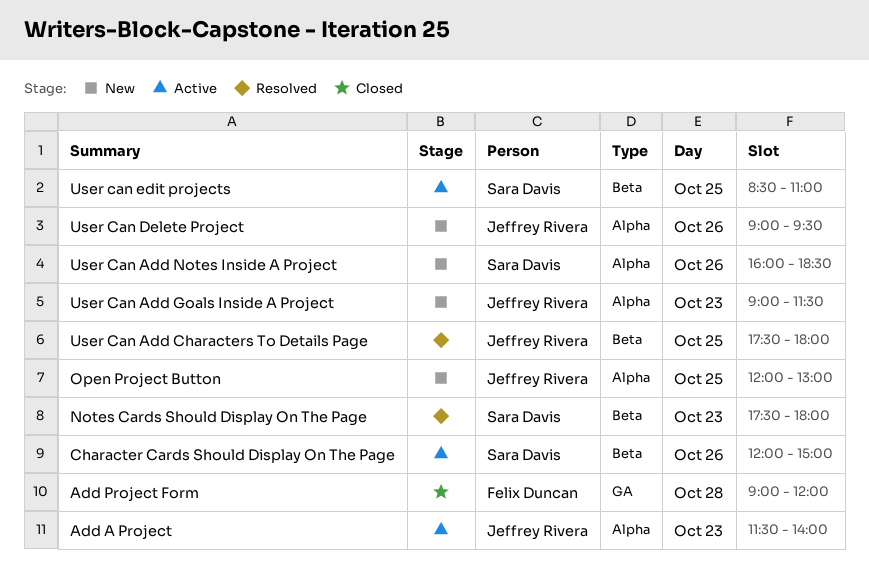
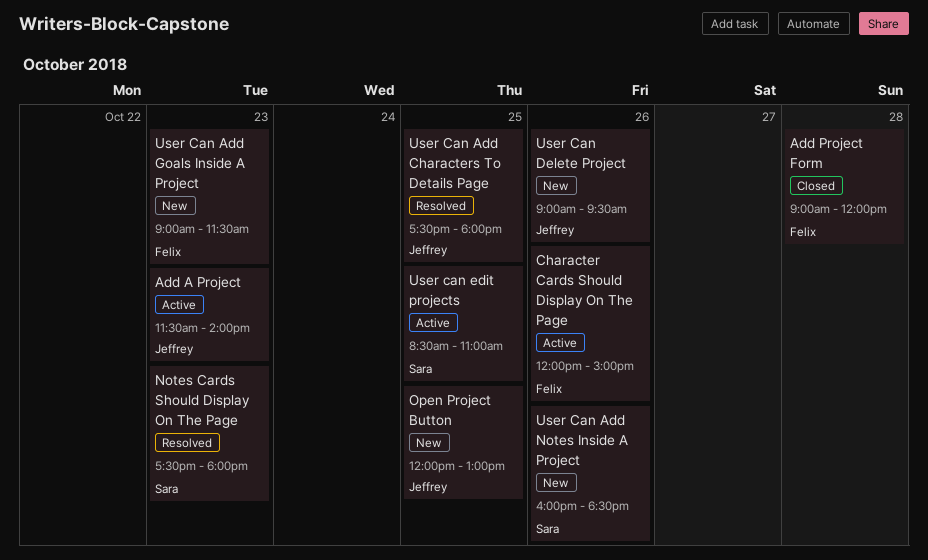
Character Cards Should Display On The Page, owner: Sara Davis -> Felix Duncan
User Can Add Goals Inside A Project, owner: Jeffrey Rivera -> Felix Duncan

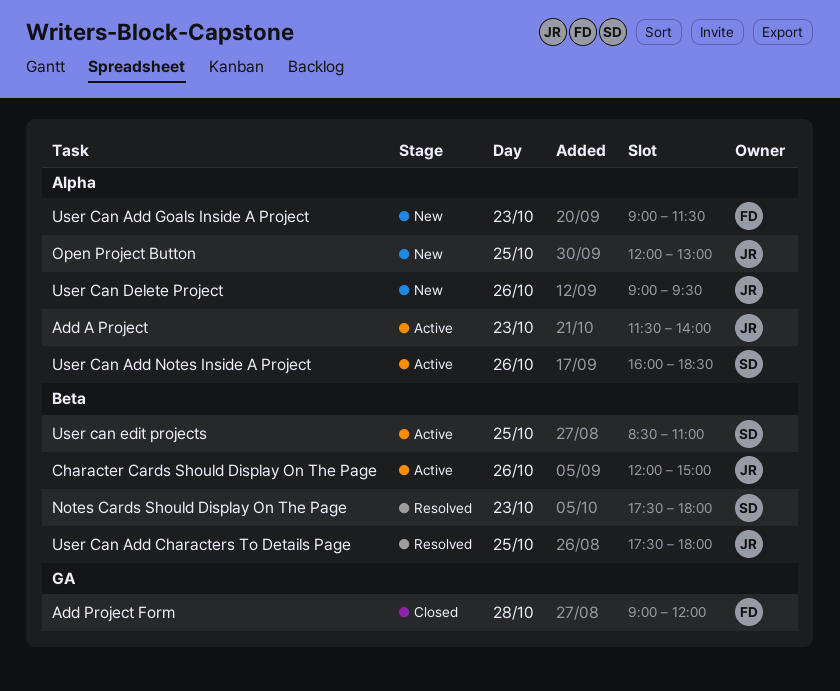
Character Cards Should Display On The Page, owner: Felix -> Jeffrey
User Can Add Notes Inside A Project, status: New -> Active

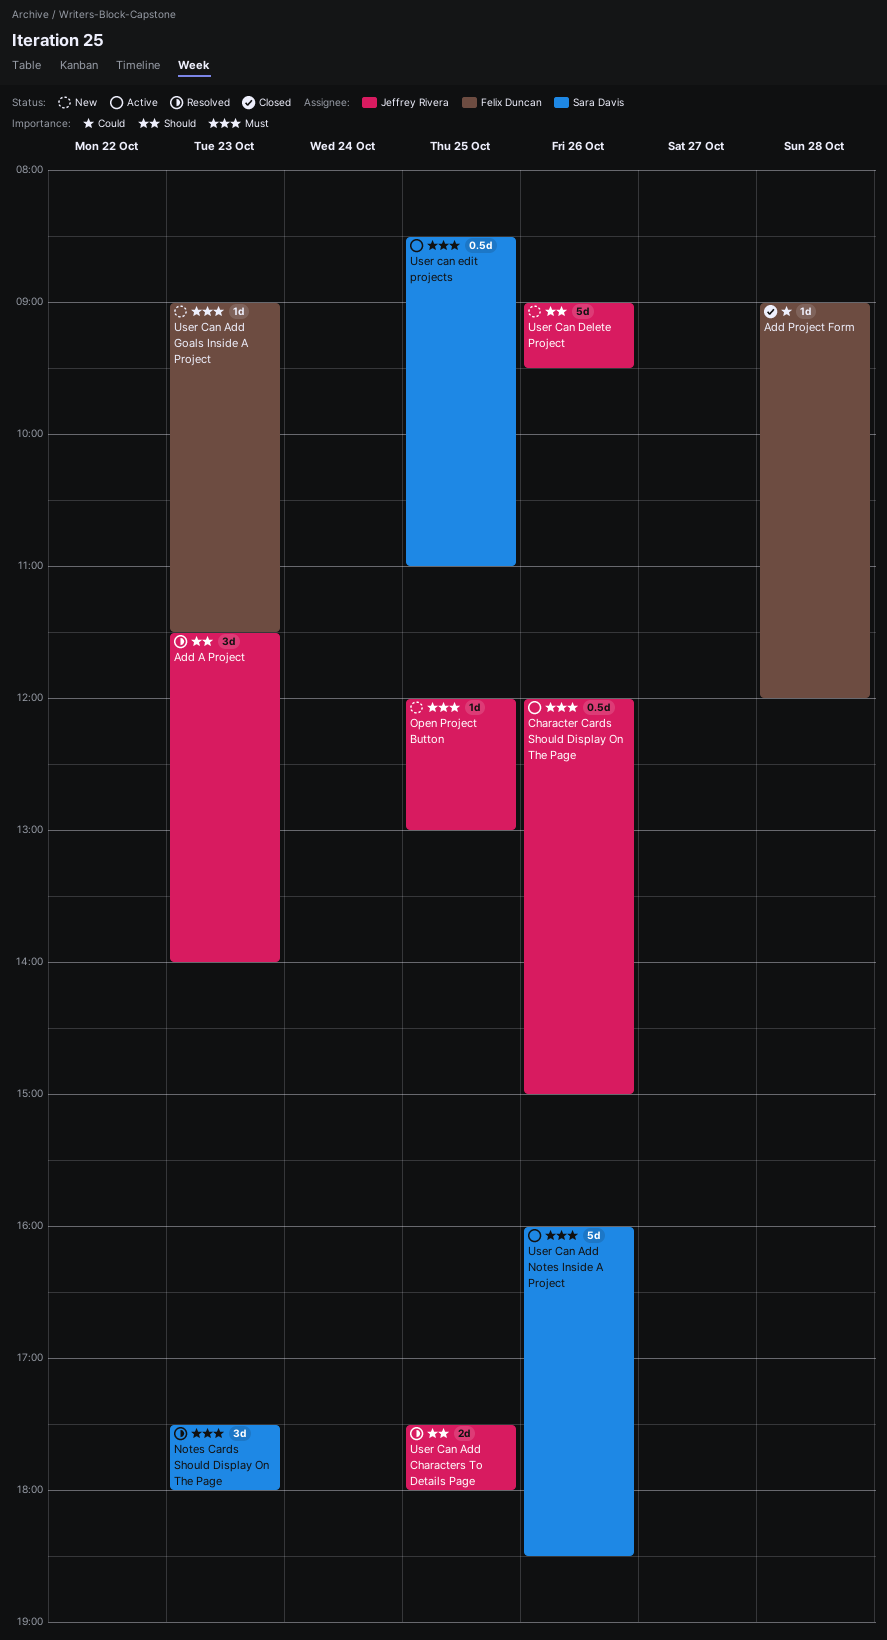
Add A Project, status: Active -> Resolved

